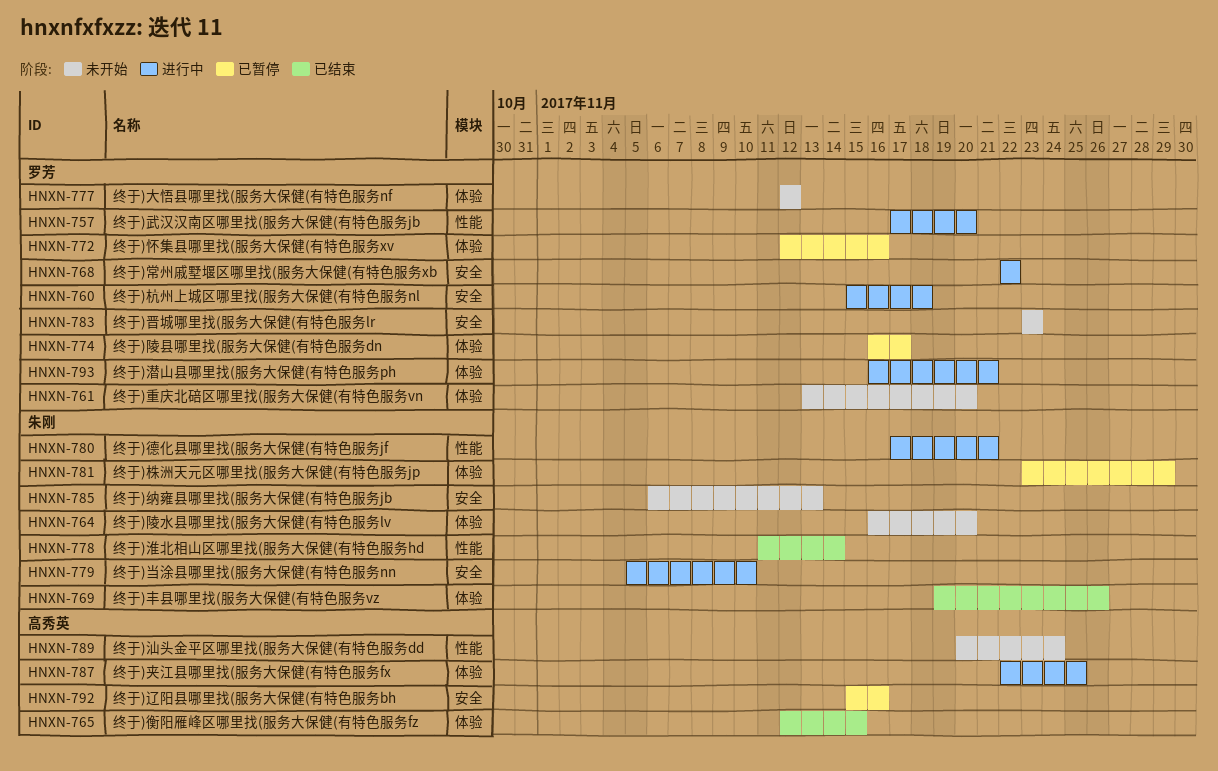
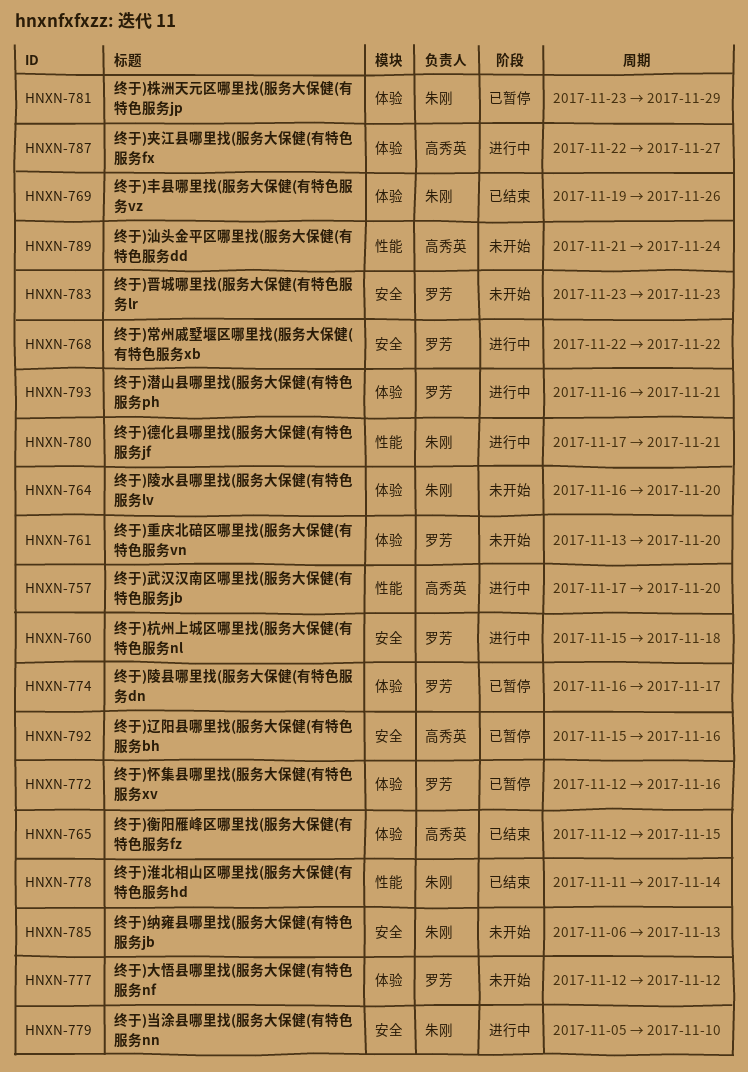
HNXN-757, owner: 罗芳 -> 高秀英
HNXN-787, due: Nov 25 -> Nov 27
HNXN-789, start: Nov 20 -> Nov 21

